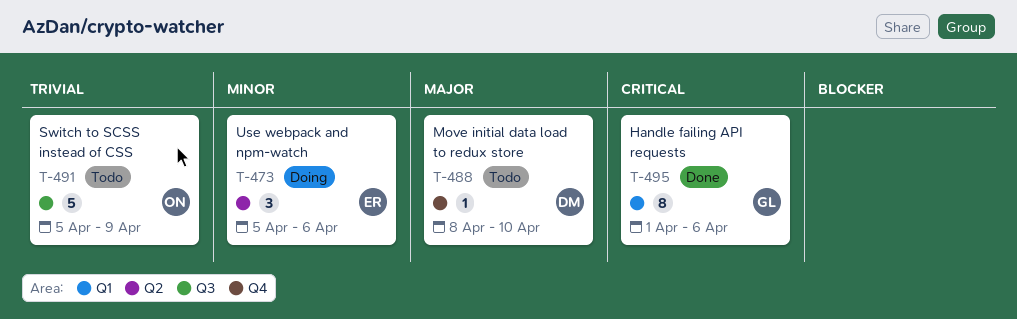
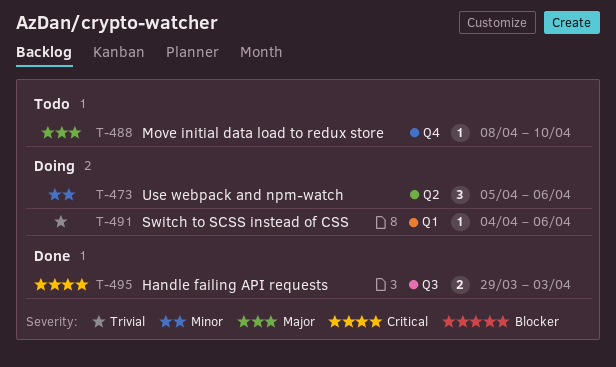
T-491, status: Todo -> Doing
T-491, label: Q3 -> Q1
T-491, estimate: 5 -> 1
T-491, start: Apr 5 -> Apr 4
T-491, due: Apr 9 -> Apr 6
T-495, label: Q1 -> Q3
T-495, estimate: 8 -> 2
T-495, start: Apr 1 -> Mar 29
T-495, due: Apr 6 -> Apr 3

